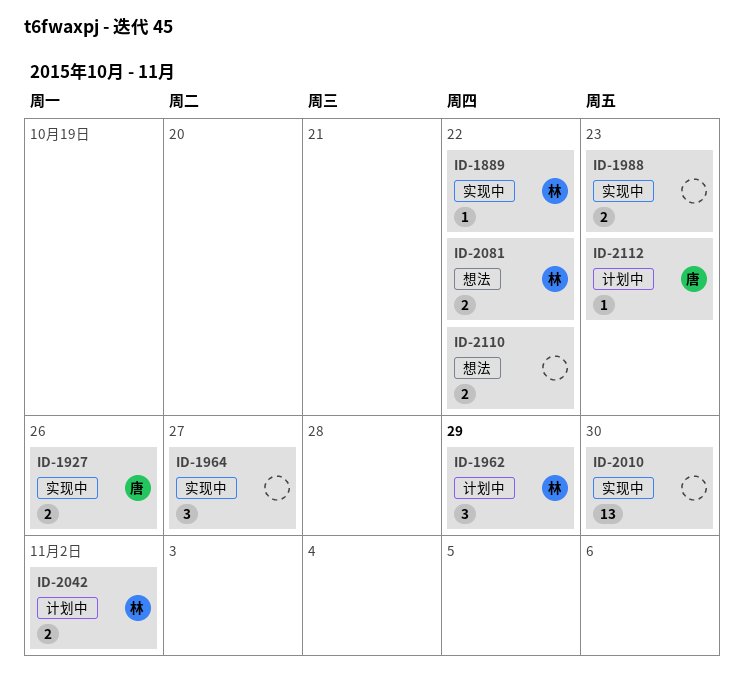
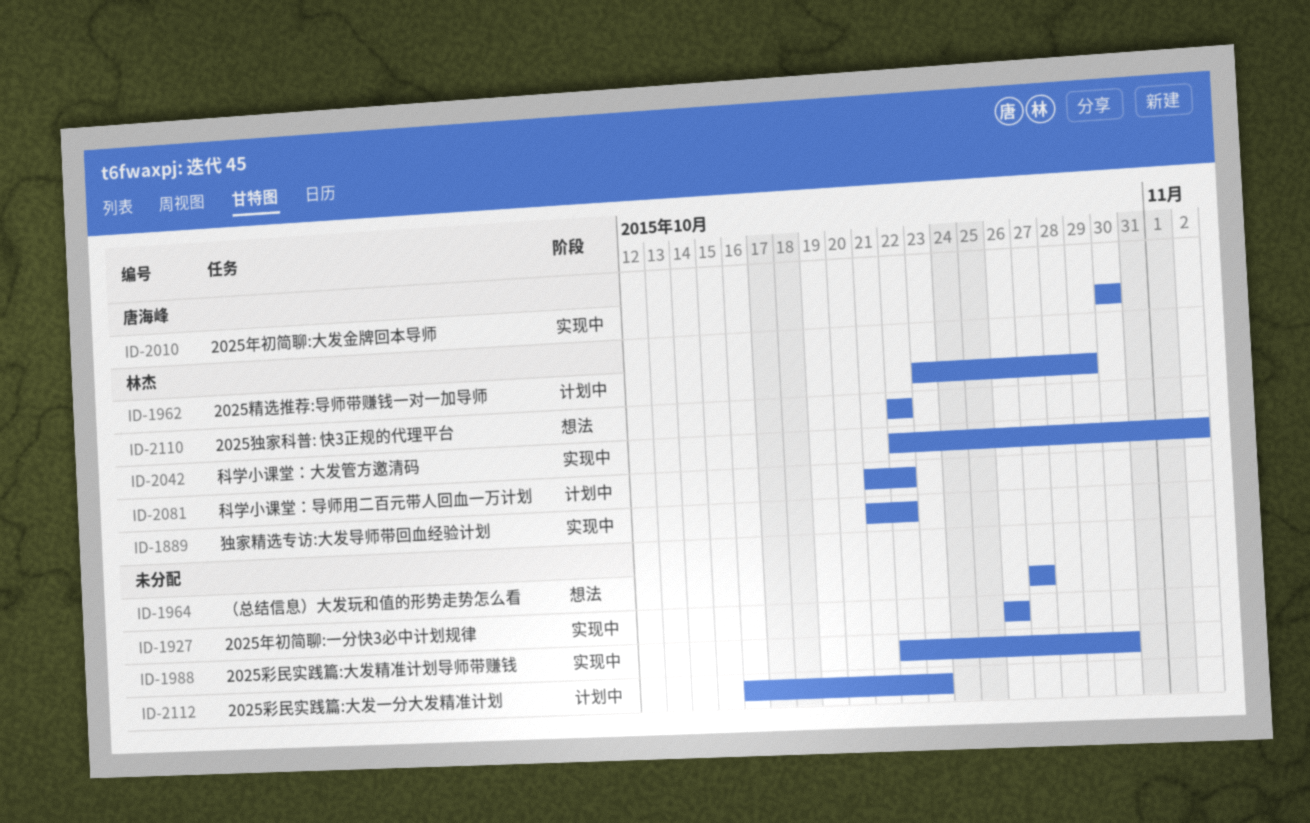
ID-1927, owner: 唐海峰 -> none
ID-1964, status: 实现中 -> 想法
ID-1988, due: Oct 23 -> Oct 30
ID-2010, owner: none -> 唐海峰
ID-2042, status: 计划中 -> 实现中
ID-2081, status: 想法 -> 计划中
ID-2110, owner: none -> 林杰
ID-2112, owner: 唐海峰 -> none

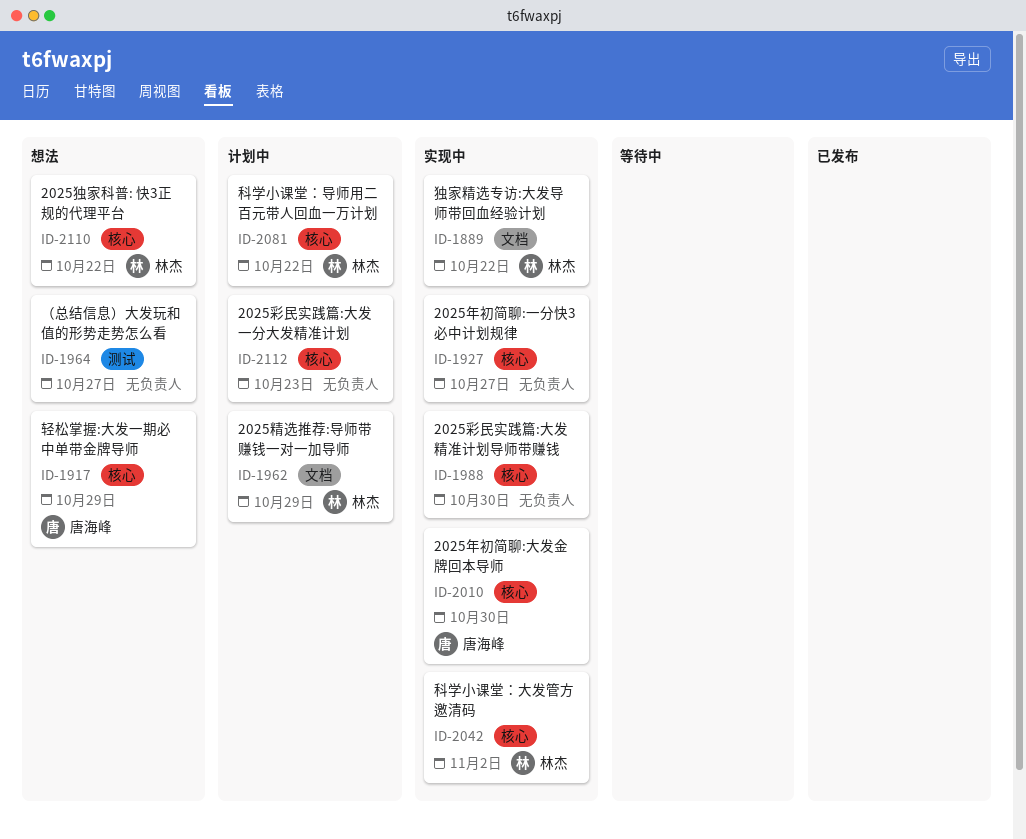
ID-1917: none -> present
ID-1927, due: Oct 26 -> Oct 27

